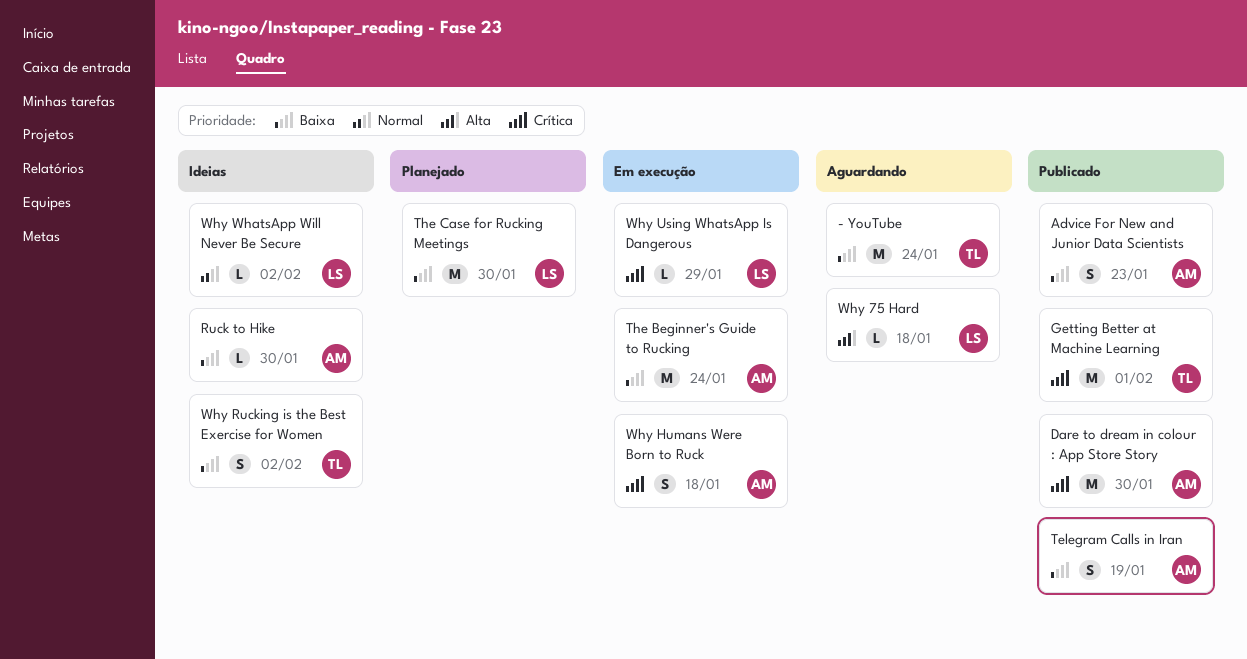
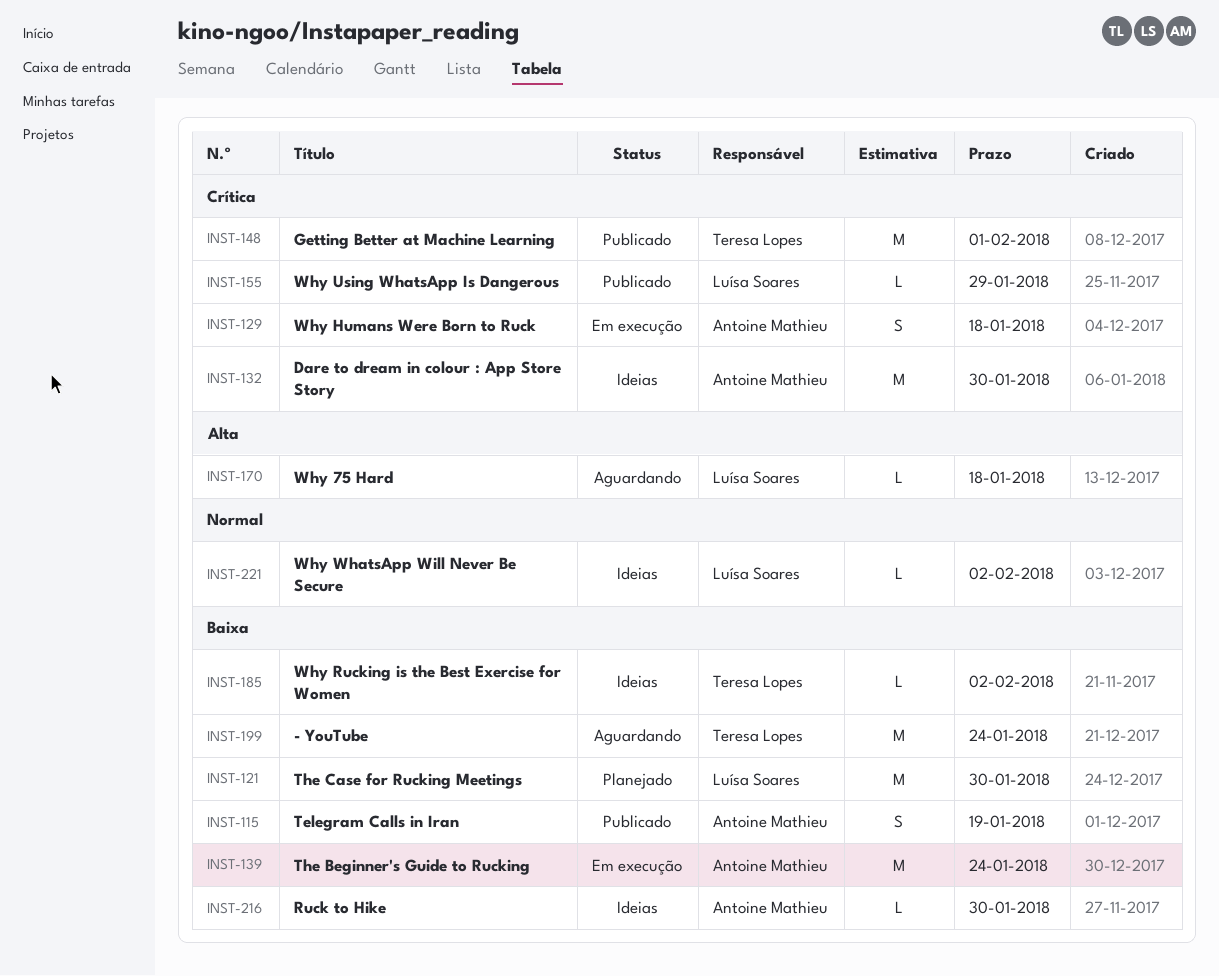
Advice For New and Junior Data Scientists: present -> none
Dare to dream in colour : App Store Story, status: Publicado -> Ideias
Why Rucking is the Best Exercise for Women, estimate: S -> L
Why Using WhatsApp Is Dangerous, status: Em execução -> Publicado

